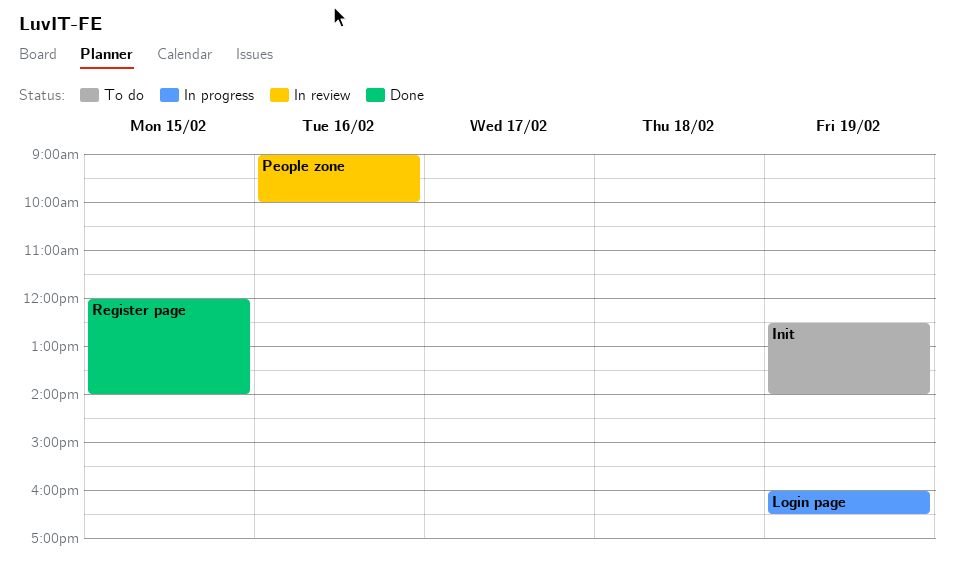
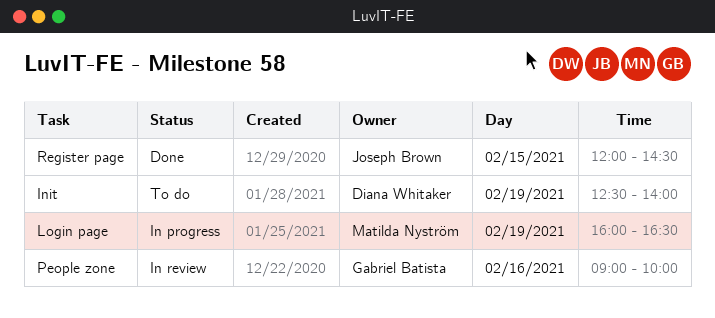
Register page, ends: 14:00 -> 14:30

